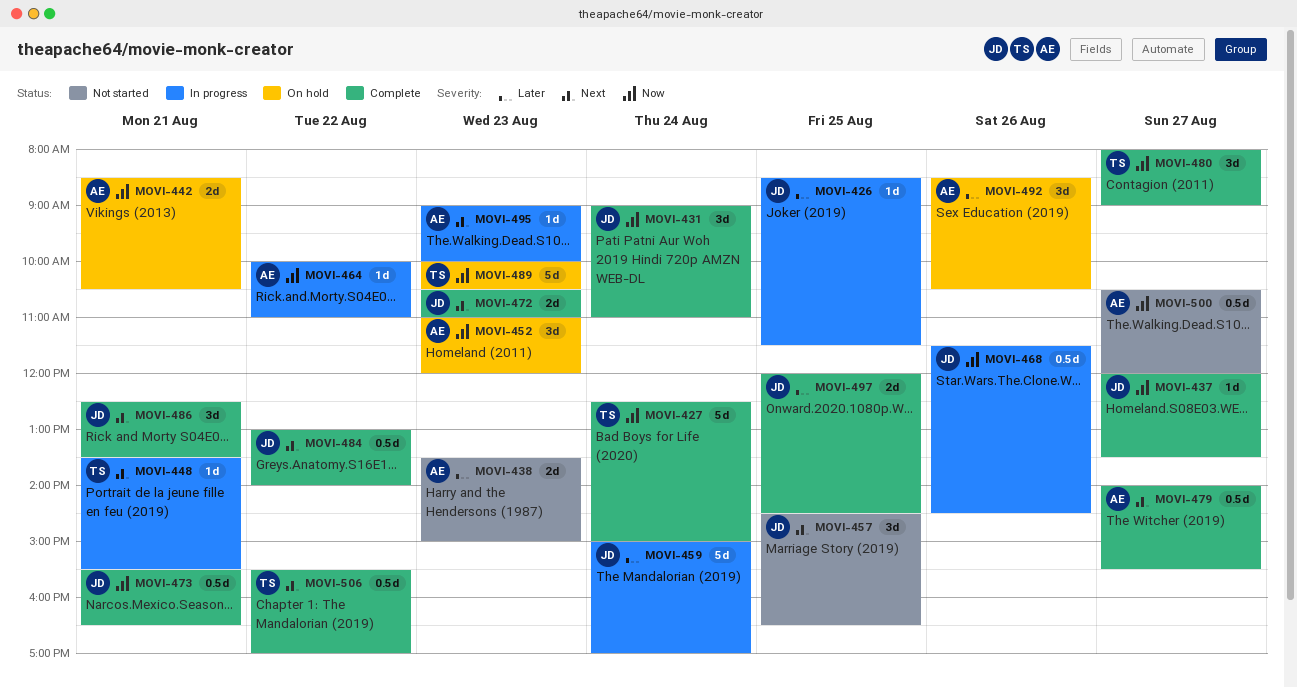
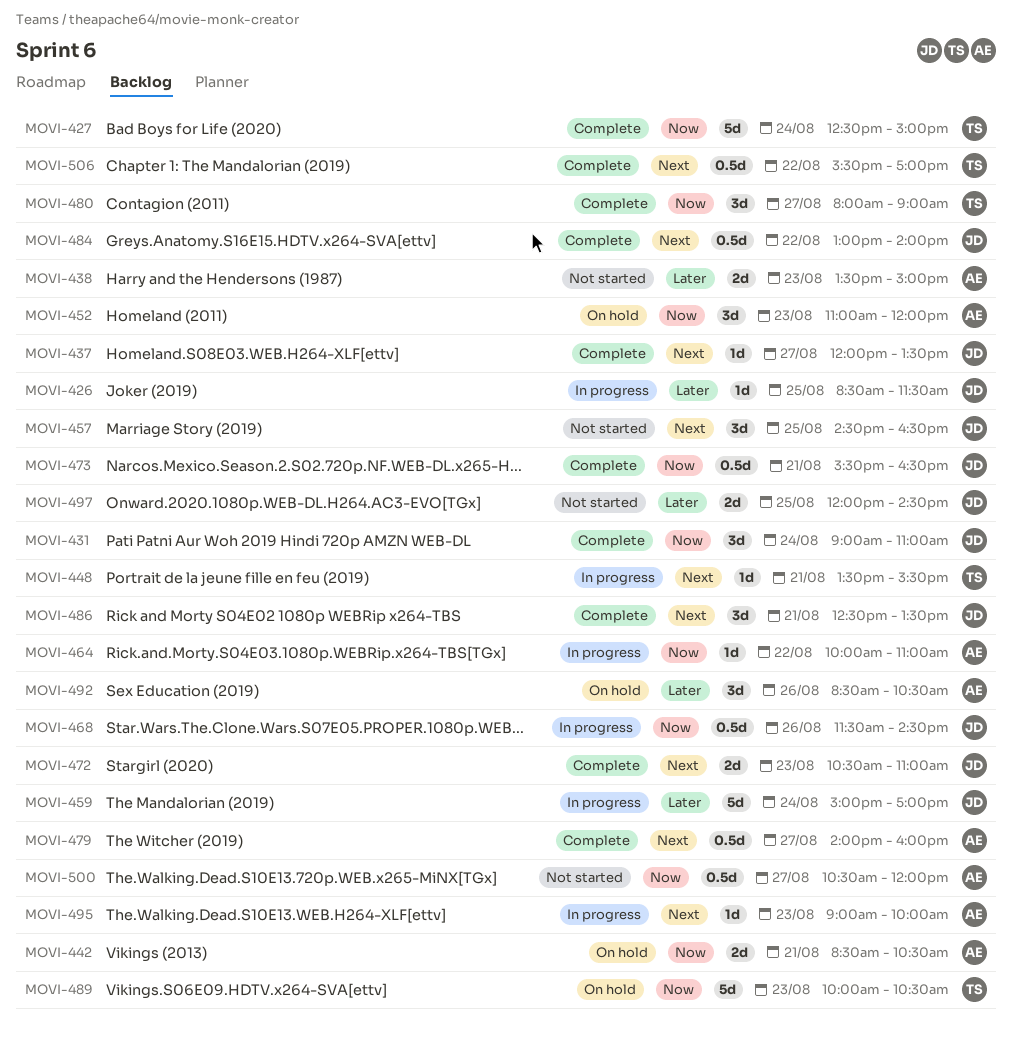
MOVI-437, priority: Now -> Next
MOVI-479, ends: 15:30 -> 16:00
MOVI-497, status: Complete -> Not started

